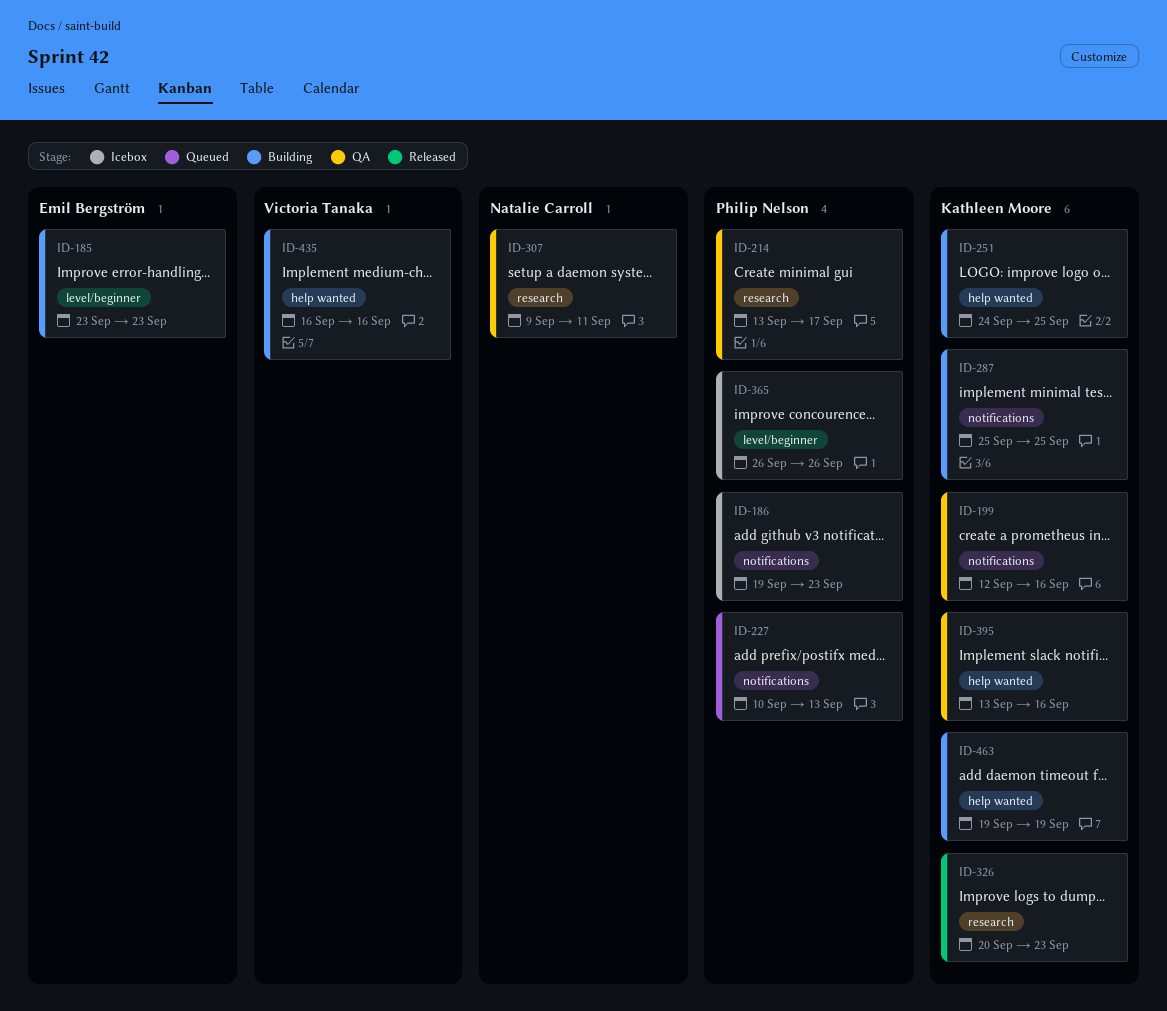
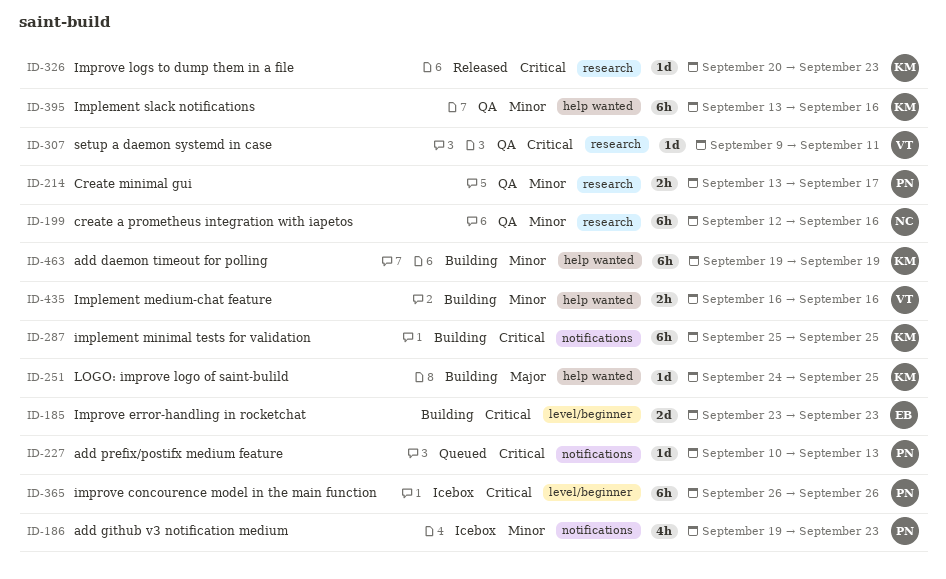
ID-199, owner: Kathleen Moore -> Natalie Carroll
ID-199, label: notifications -> research
ID-307, owner: Natalie Carroll -> Victoria Tanaka

